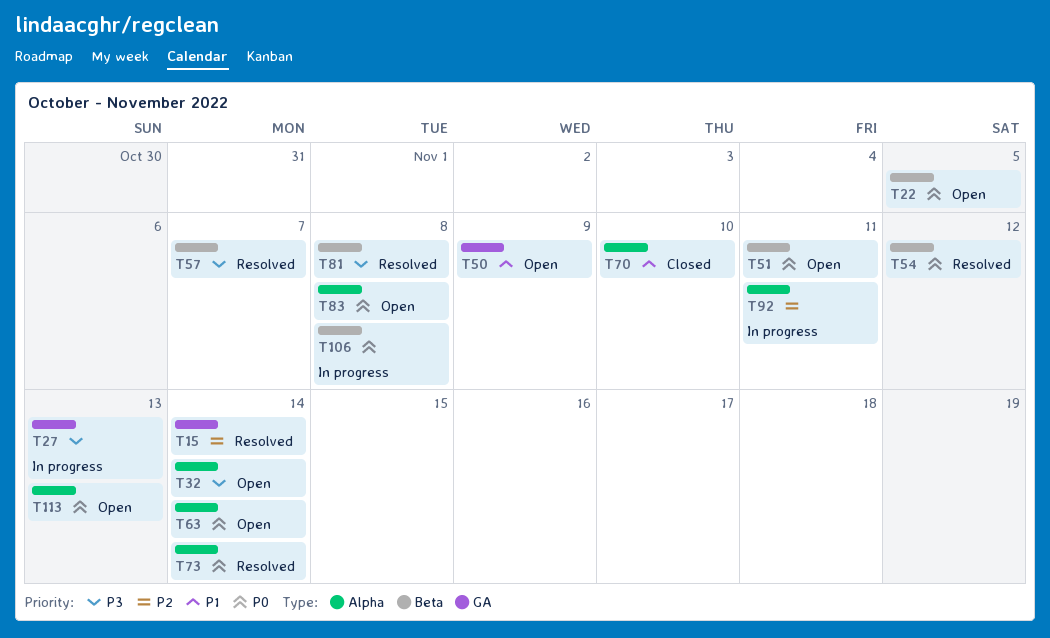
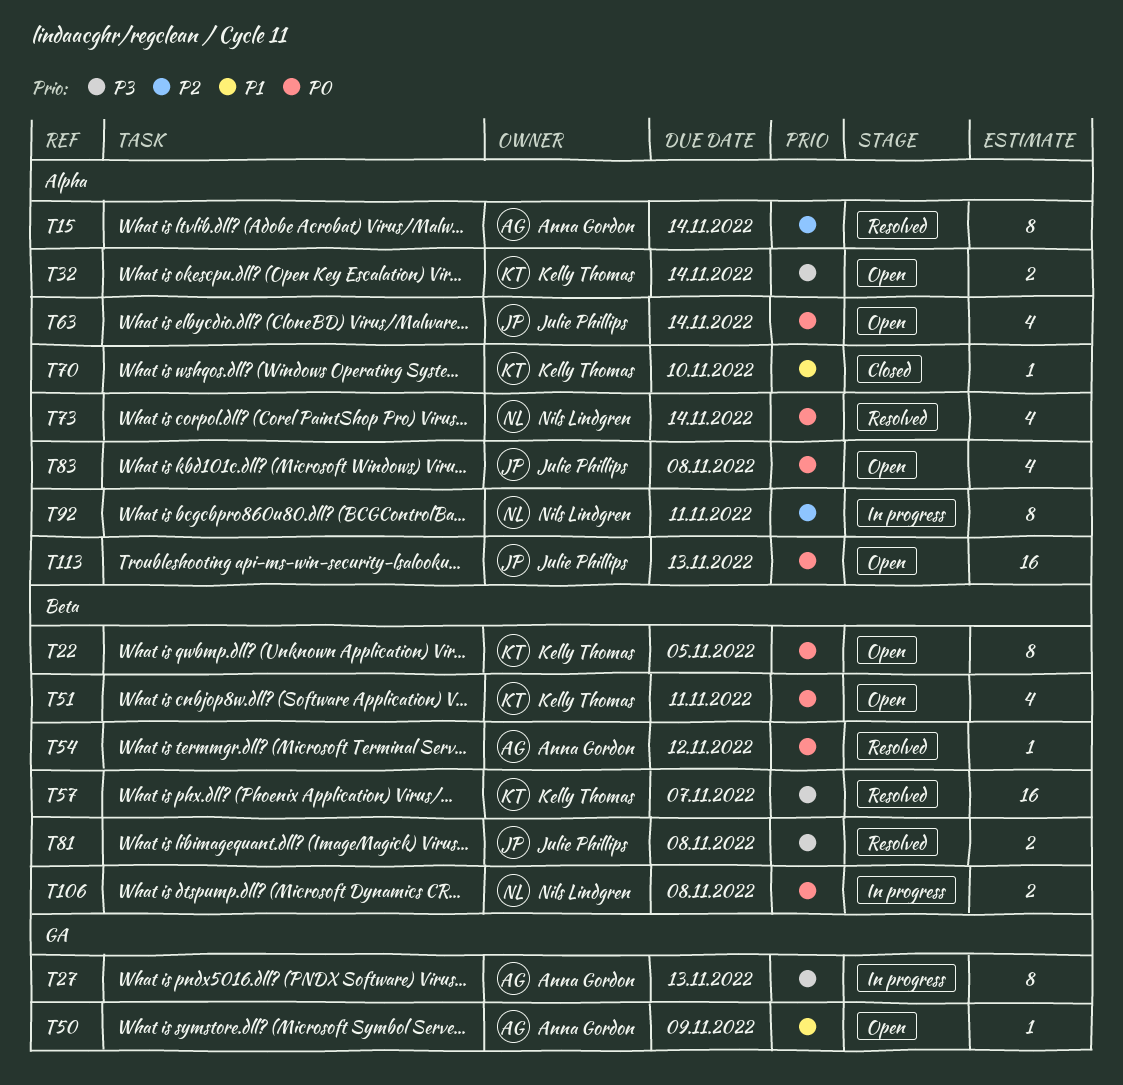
T15, label: GA -> Alpha

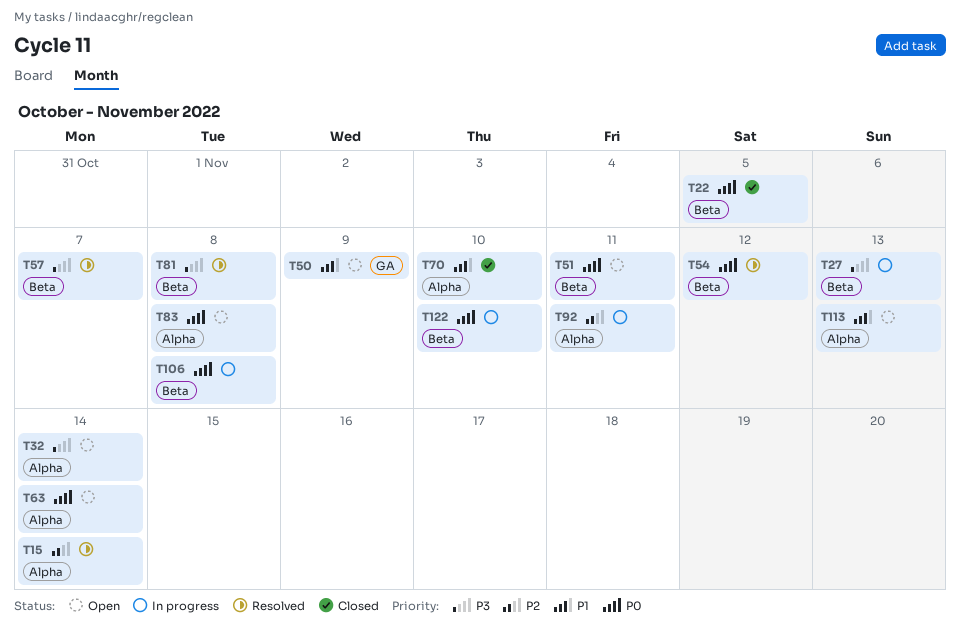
T22, status: Open -> Closed
T27, label: GA -> Beta
T73: present -> none
T113, priority: P0 -> P1
T122: none -> present

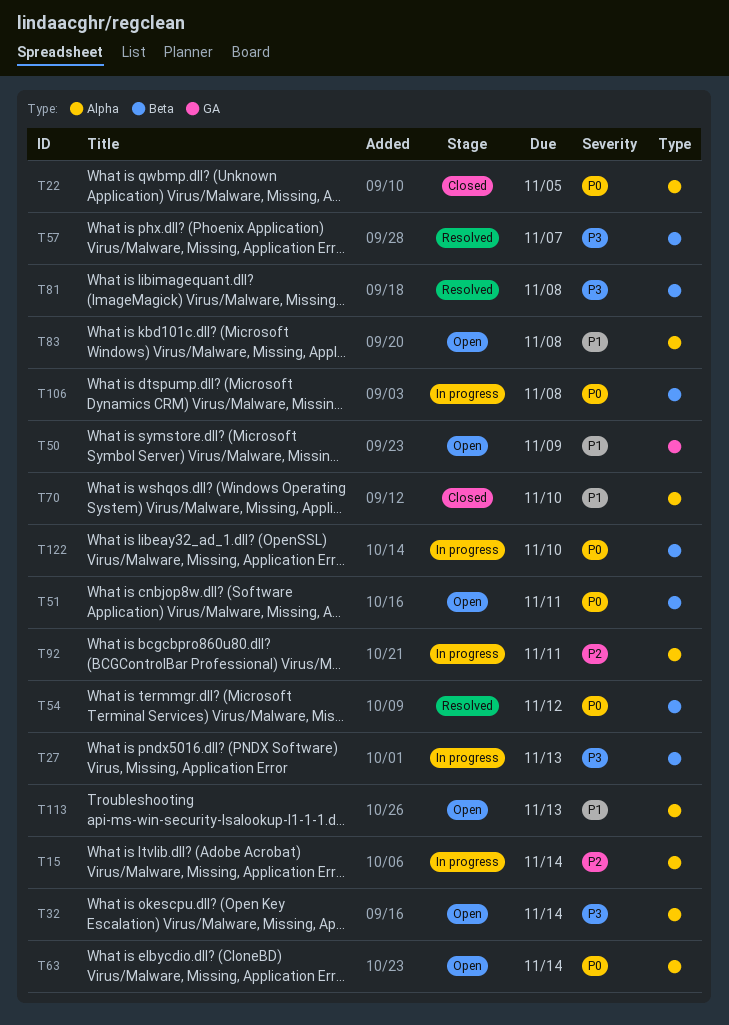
T15, status: Resolved -> In progress
T22, label: Beta -> Alpha
T83, priority: P0 -> P1

